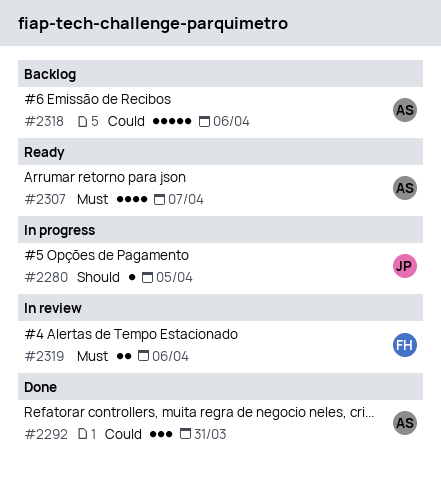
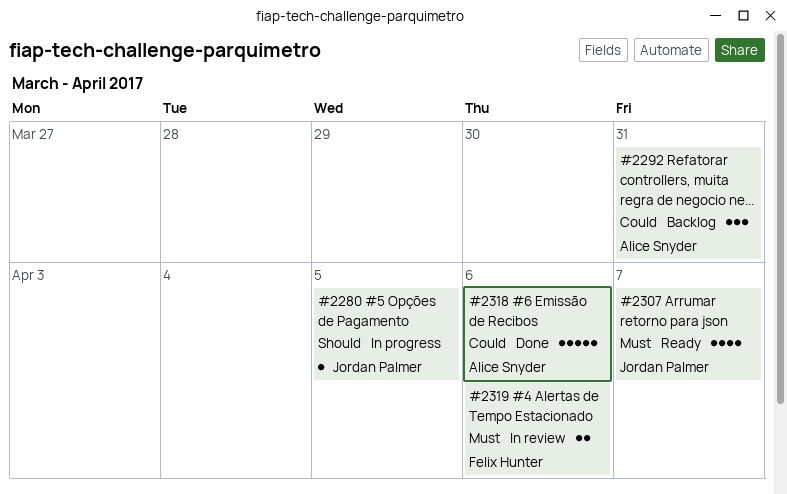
#2292, status: Done -> Backlog
#2307, owner: Alice Snyder -> Jordan Palmer
#2318, status: Backlog -> Done

